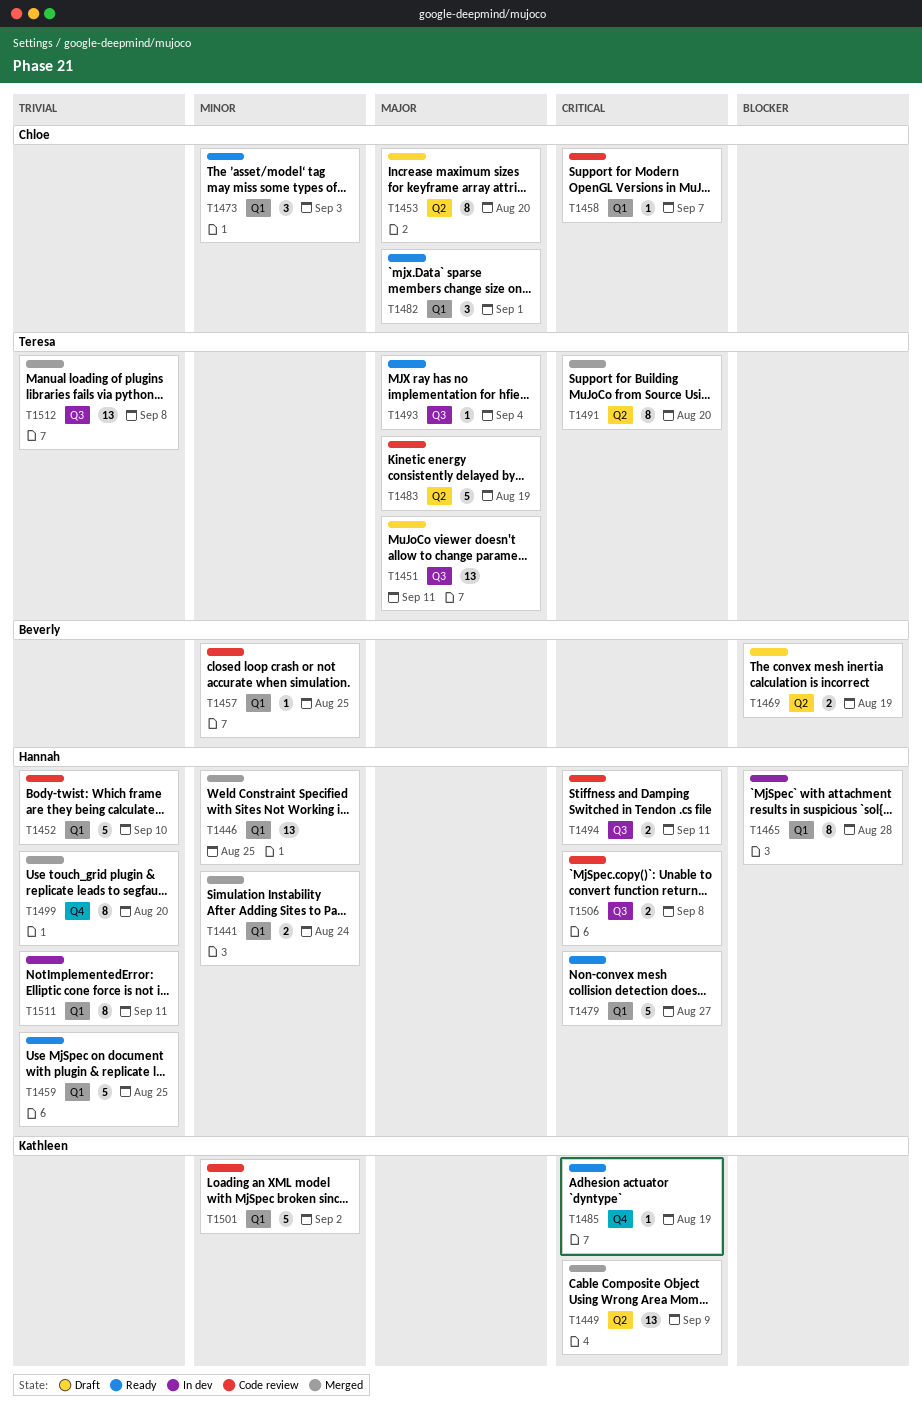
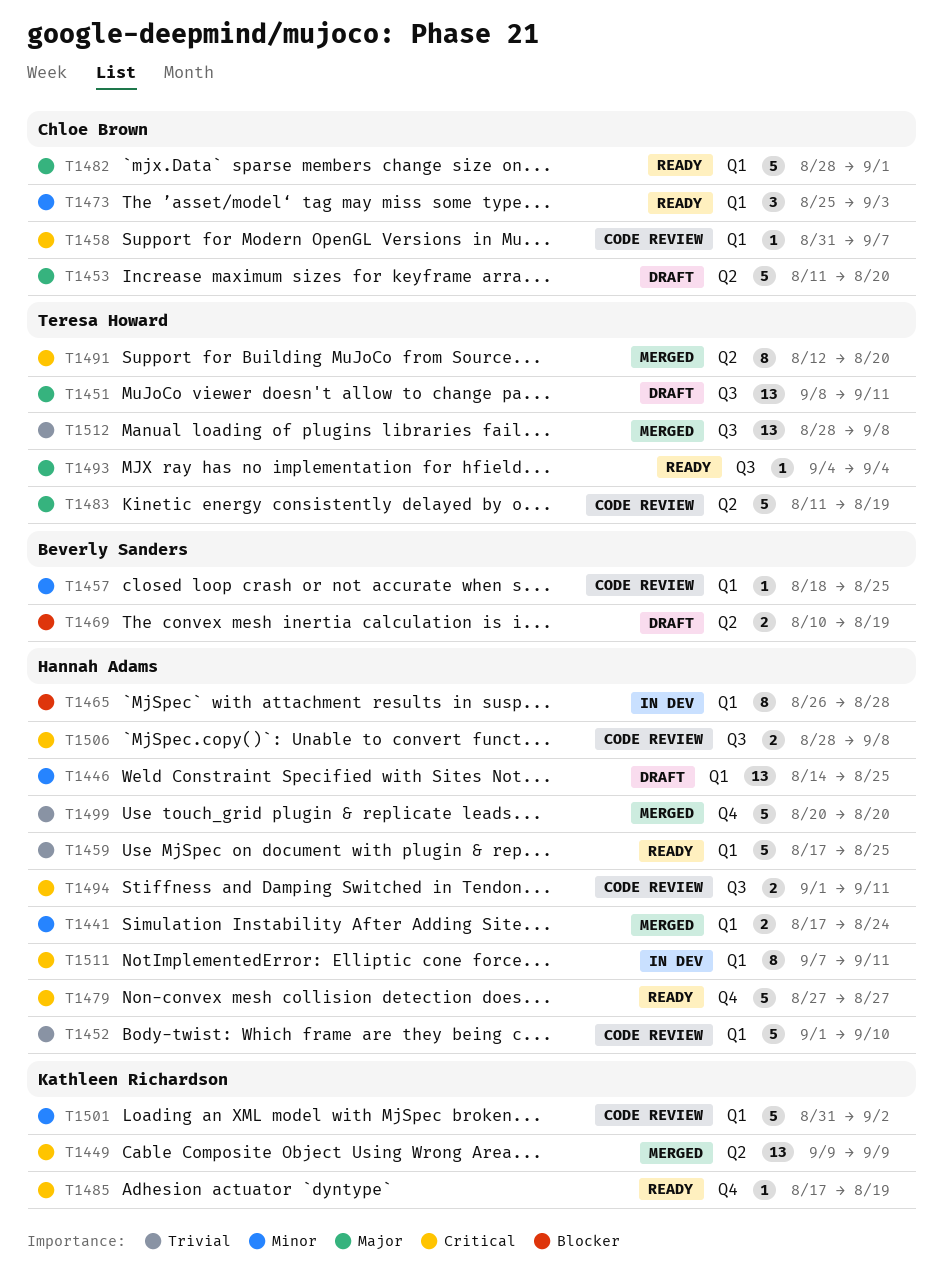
T1446, status: Merged -> Draft
T1453, estimate: 8 -> 5
T1479, label: Q1 -> Q4
T1482, estimate: 3 -> 5
T1499, estimate: 8 -> 5
T1511, priority: Trivial -> Critical

